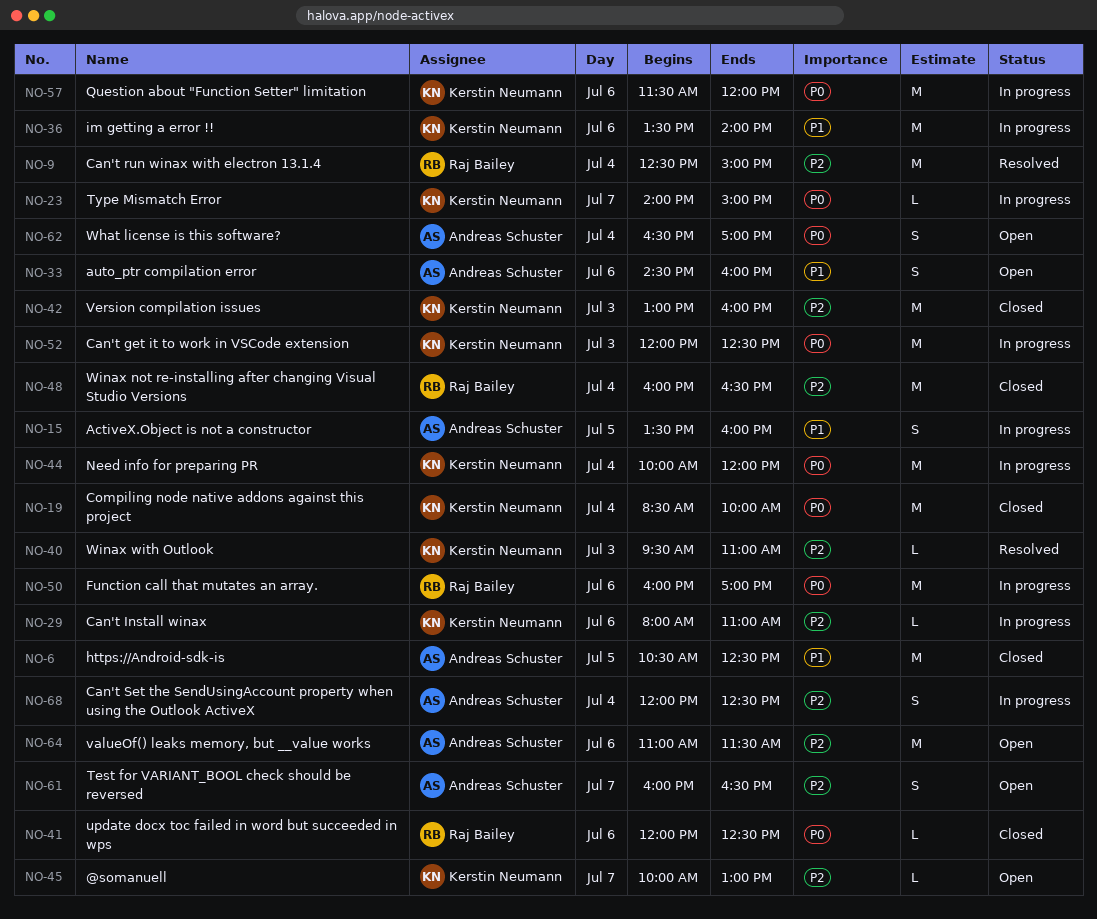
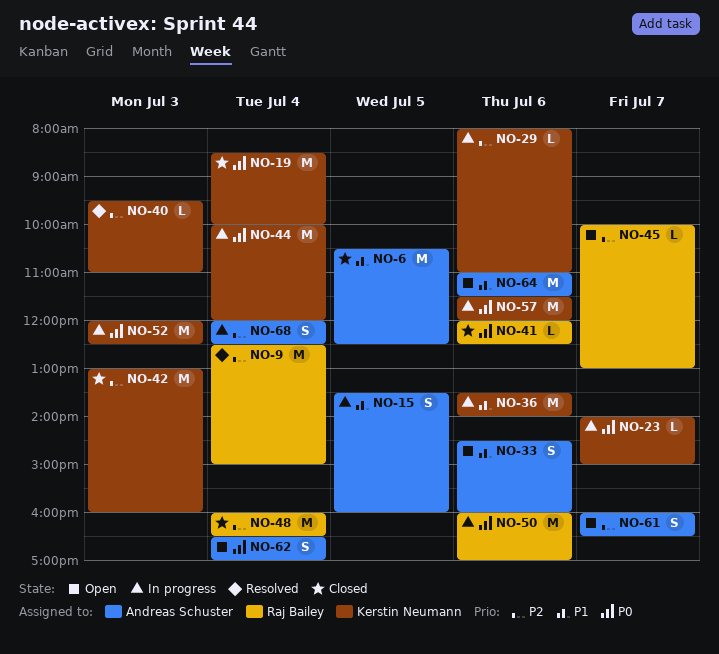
NO-45, owner: Kerstin Neumann -> Raj Bailey
NO-64, priority: P2 -> P1

